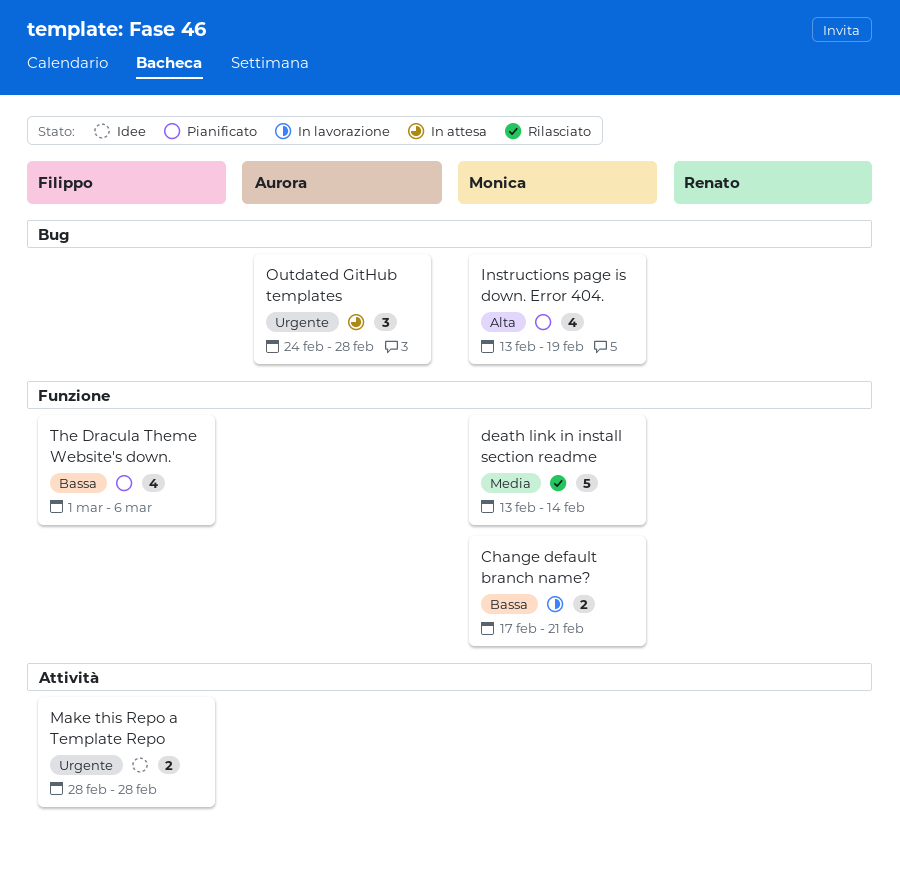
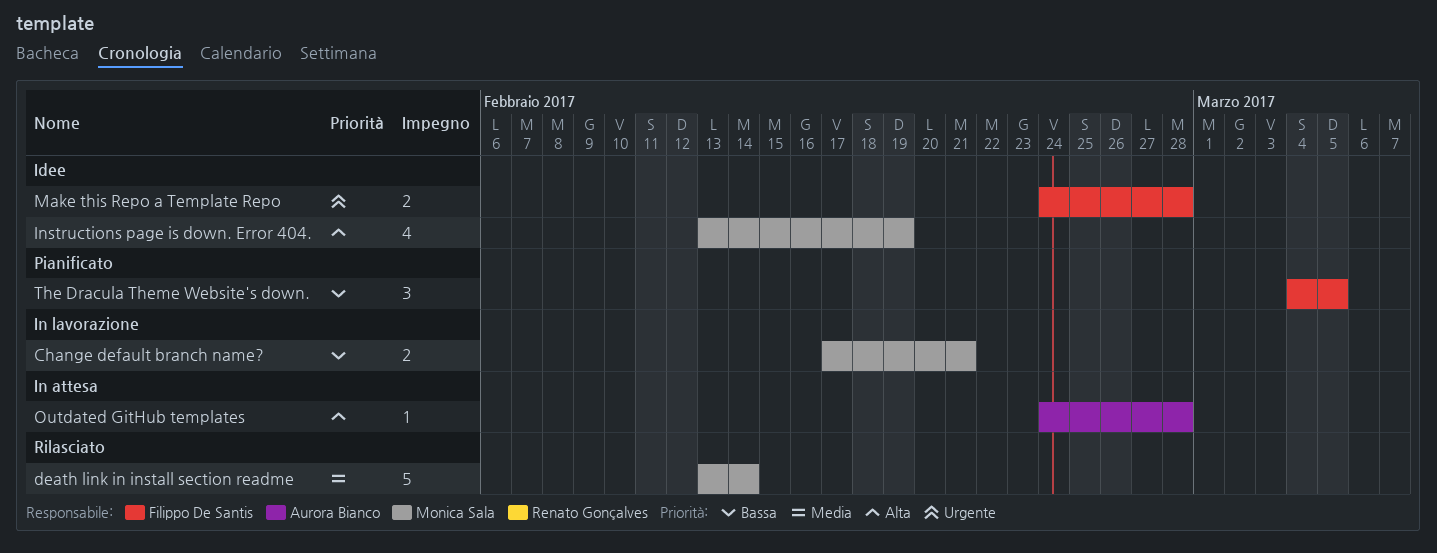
Instructions page is down. Error 404., status: Pianificato -> Idee
Make this Repo a Template Repo, start: Feb 28 -> Feb 24
Outdated GitHub templates, priority: Urgente -> Alta
Outdated GitHub templates, estimate: 3 -> 1
The Dracula Theme Website's down., estimate: 4 -> 3
The Dracula Theme Website's down., start: Mar 1 -> Mar 4
The Dracula Theme Website's down., due: Mar 6 -> Mar 5

